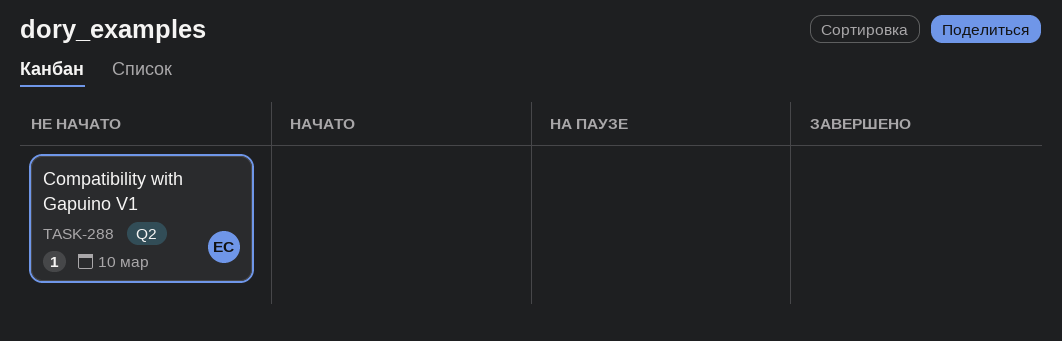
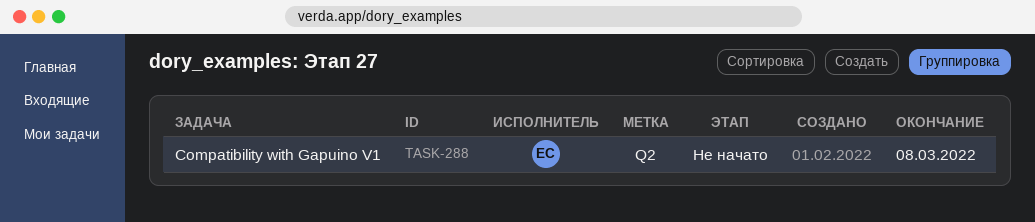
TASK-288, due: Mar 10 -> Mar 8

